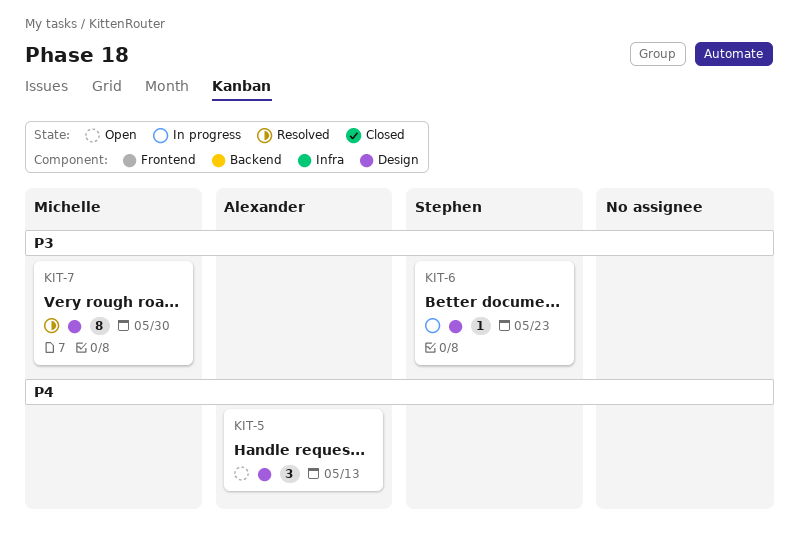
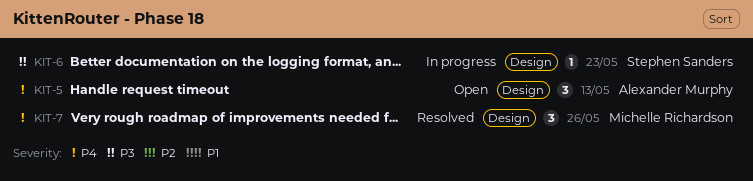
KIT-7, priority: P3 -> P4
KIT-7, estimate: 8 -> 3
KIT-7, due: May 30 -> May 26

